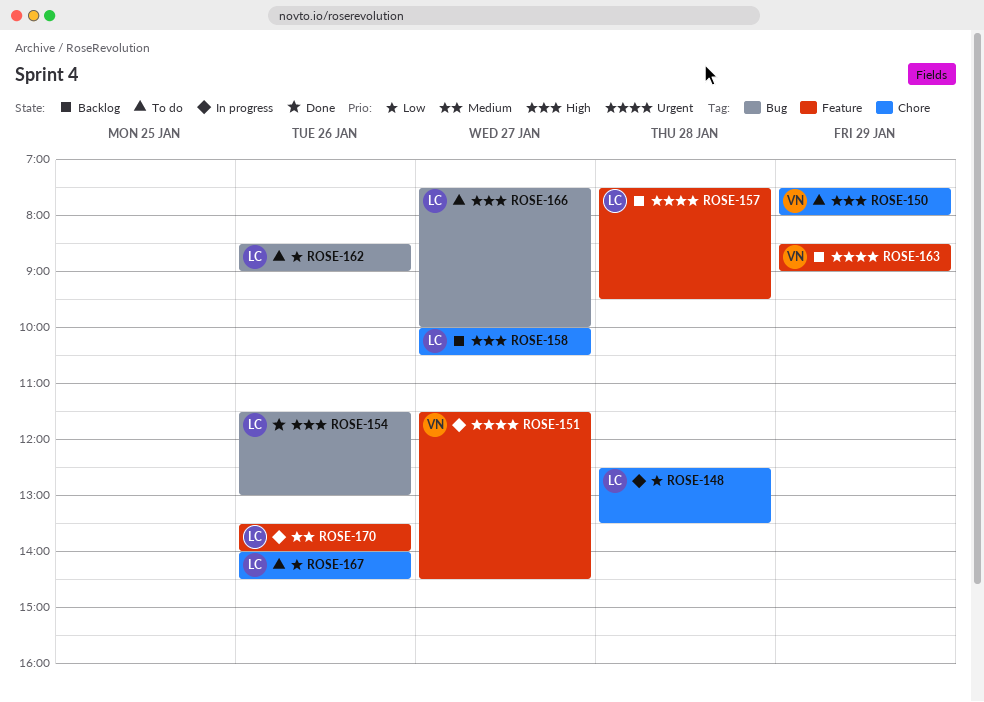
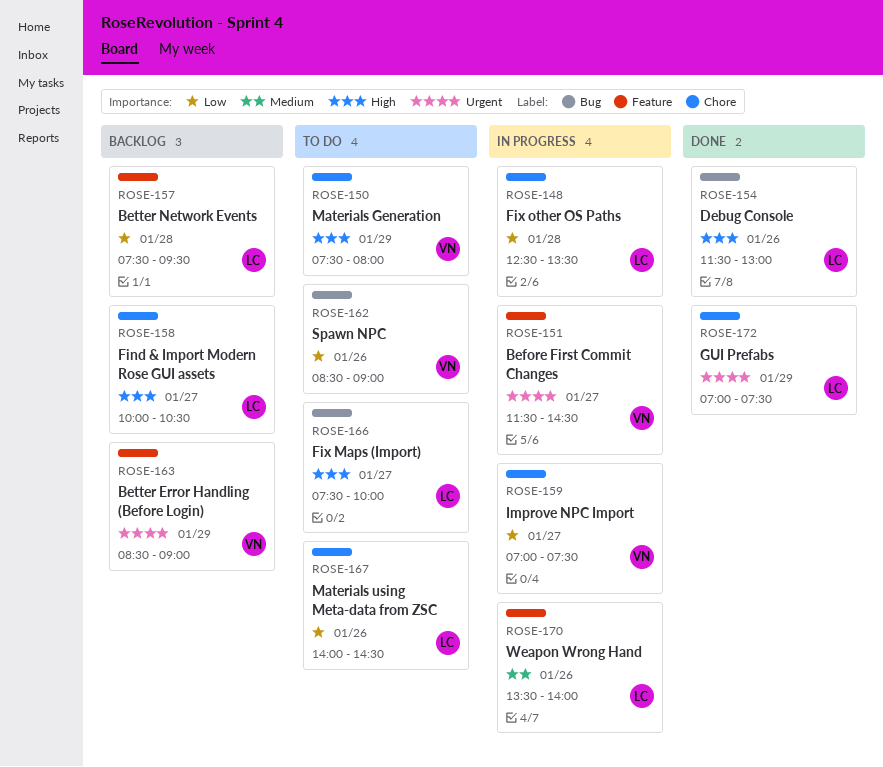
ROSE-157, priority: Urgent -> Low
ROSE-159: none -> present
ROSE-162, owner: LC -> VN
ROSE-172: none -> present

